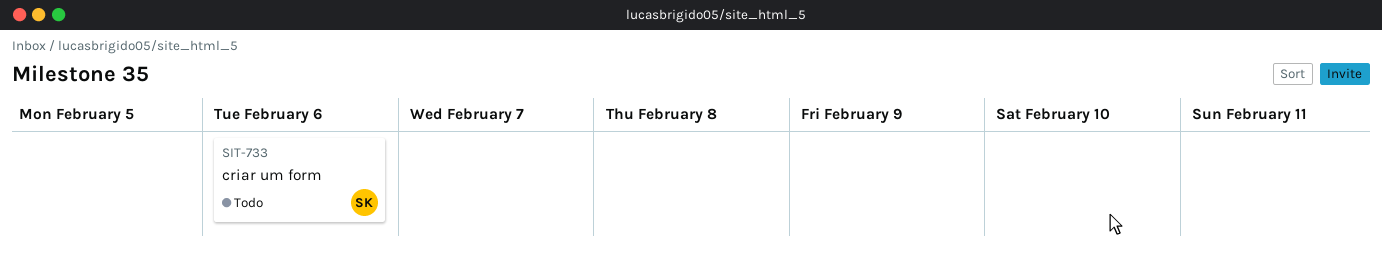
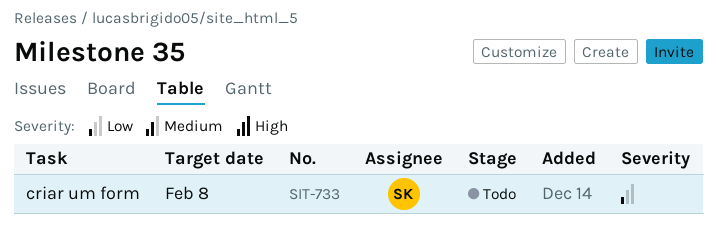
SIT-733, due: Feb 6 -> Feb 8

